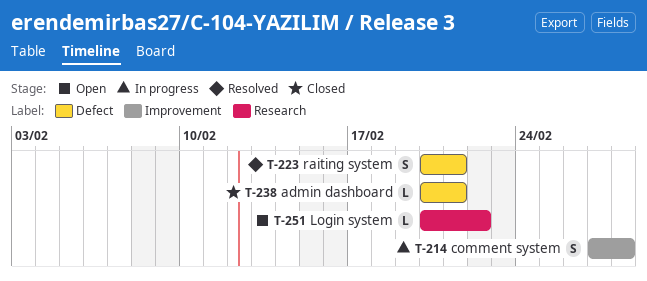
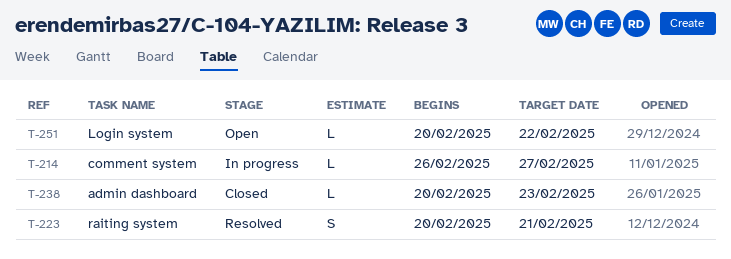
T-214, estimate: S -> L
T-214, start: Feb 27 -> Feb 26
T-214, due: Feb 28 -> Feb 27
T-238, due: Feb 21 -> Feb 23

